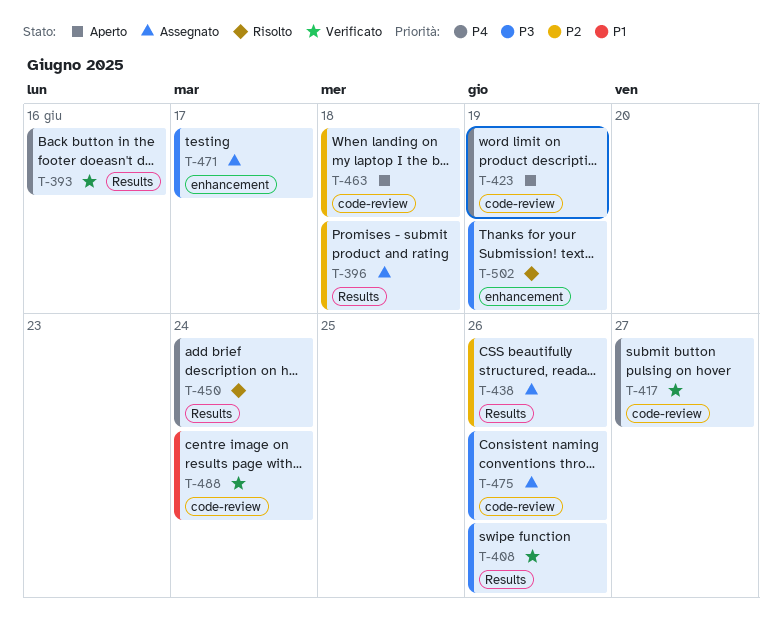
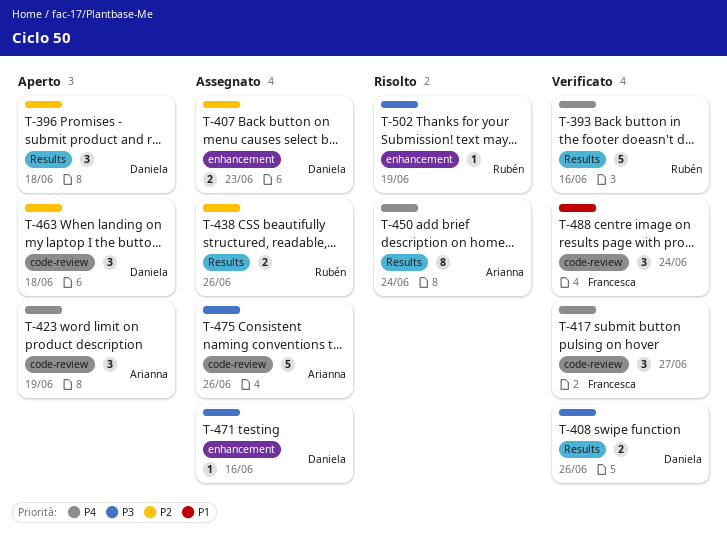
T-396, status: Assegnato -> Aperto
T-407: none -> present
T-471, due: Jun 17 -> Jun 16

